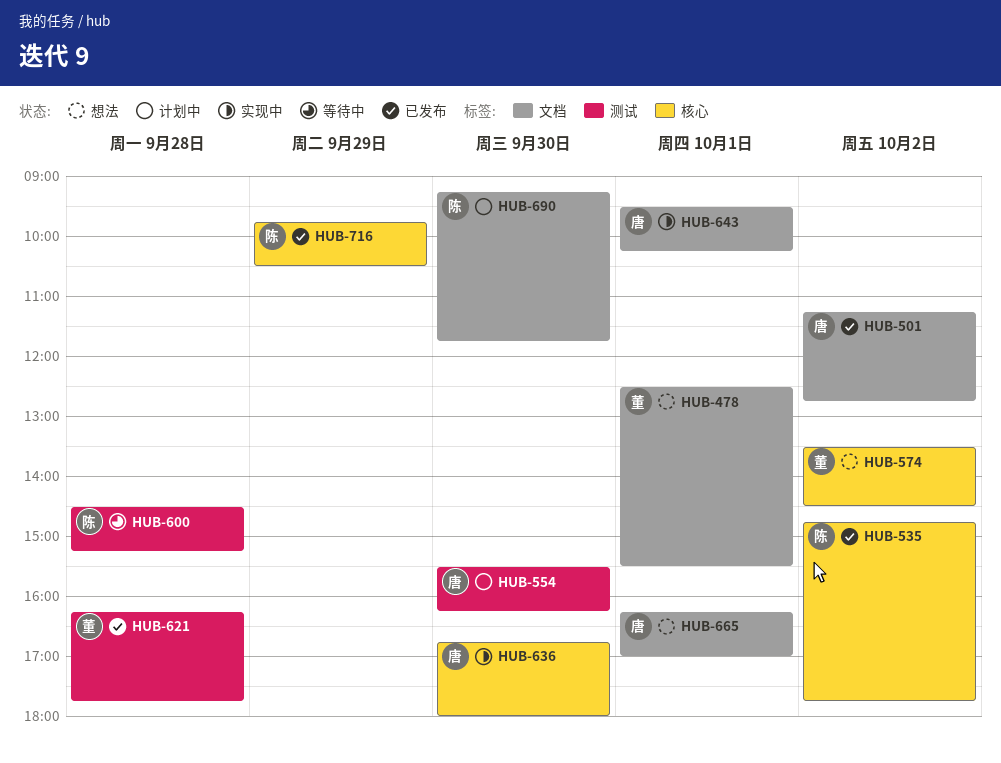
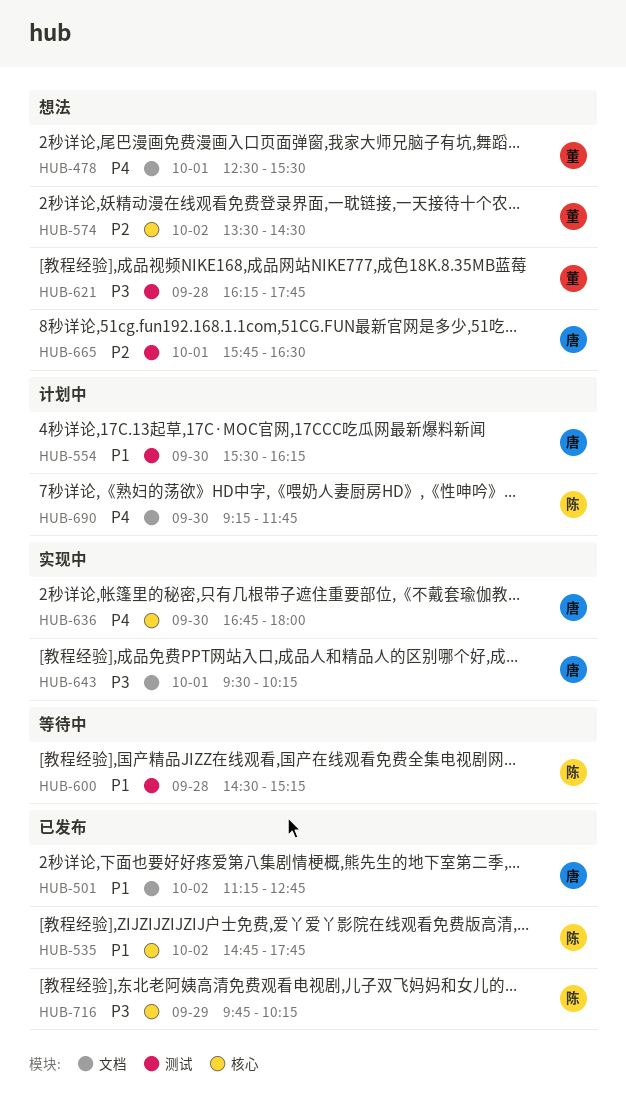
HUB-621, status: 已发布 -> 想法
HUB-665, label: 文档 -> 测试
HUB-665, begins: 16:15 -> 15:45
HUB-665, ends: 17:00 -> 16:30
HUB-716, ends: 10:30 -> 10:15

